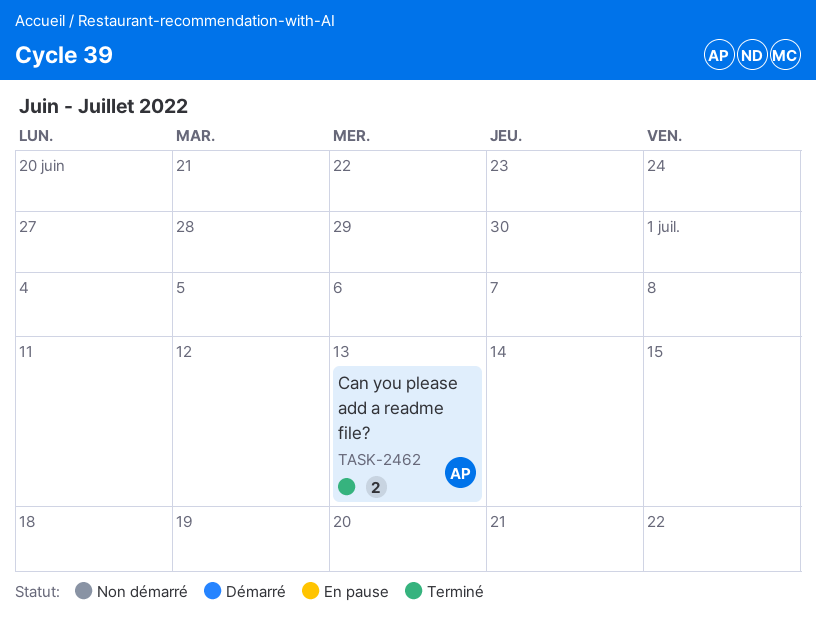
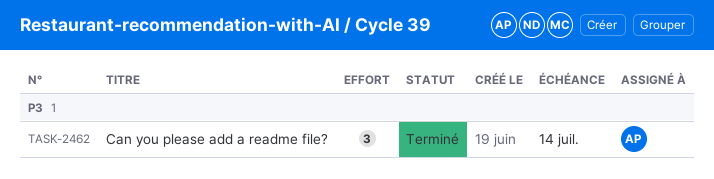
TASK-2462, estimate: 2 -> 3
TASK-2462, due: Jul 13 -> Jul 14

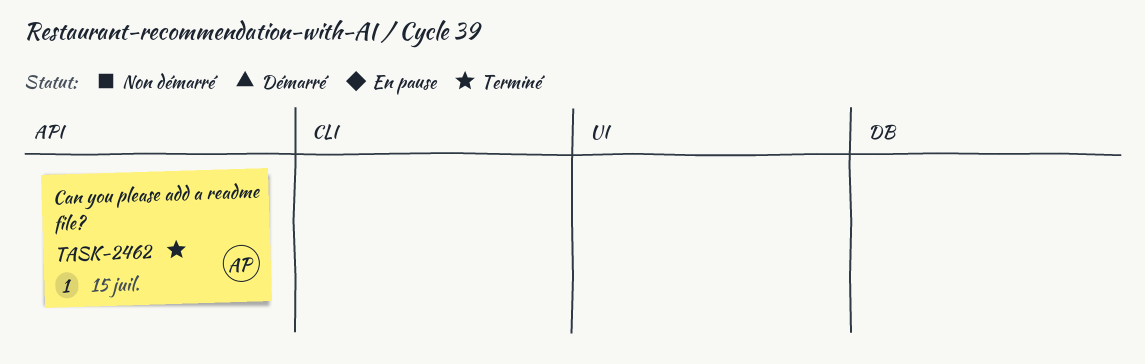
TASK-2462, estimate: 3 -> 1
TASK-2462, due: Jul 14 -> Jul 15

